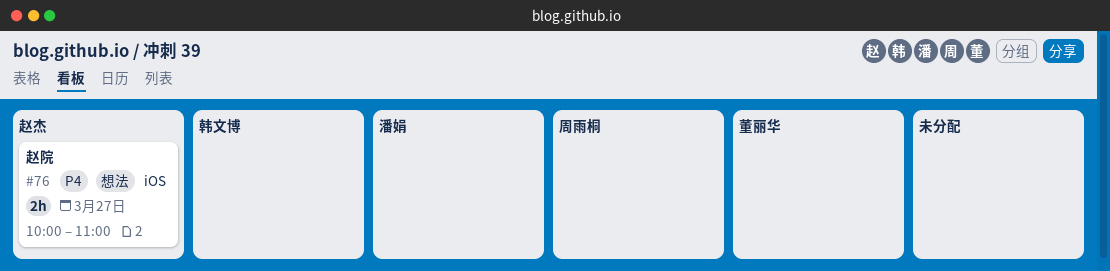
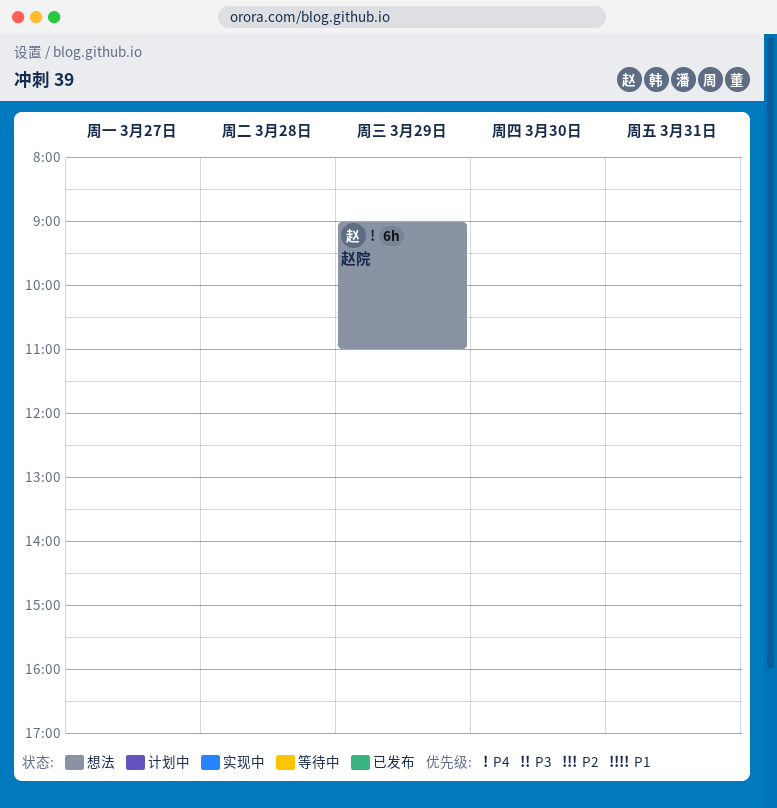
赵院, estimate: 2h -> 6h
赵院, day: Mar 27 -> Mar 29
赵院, begins: 10:00 -> 09:00

